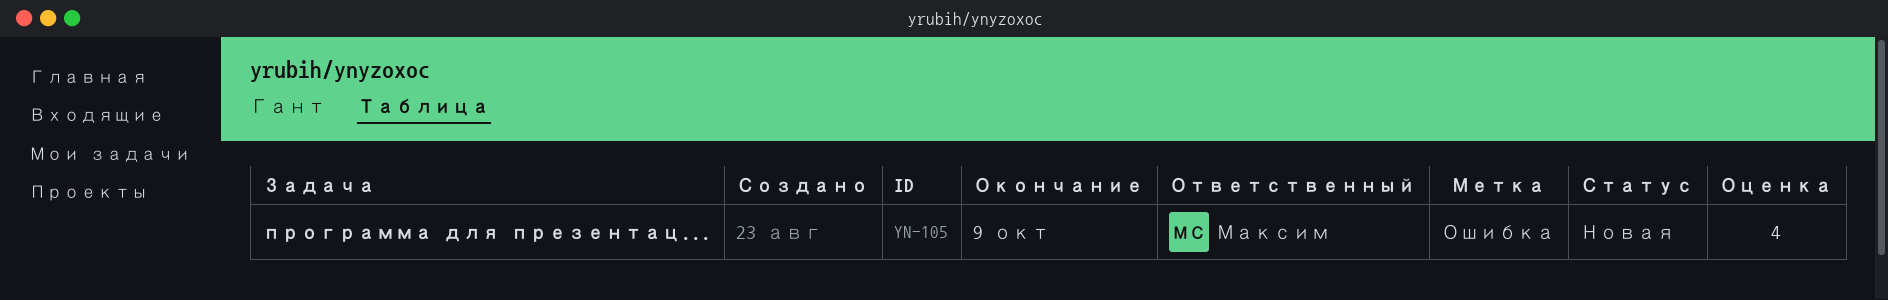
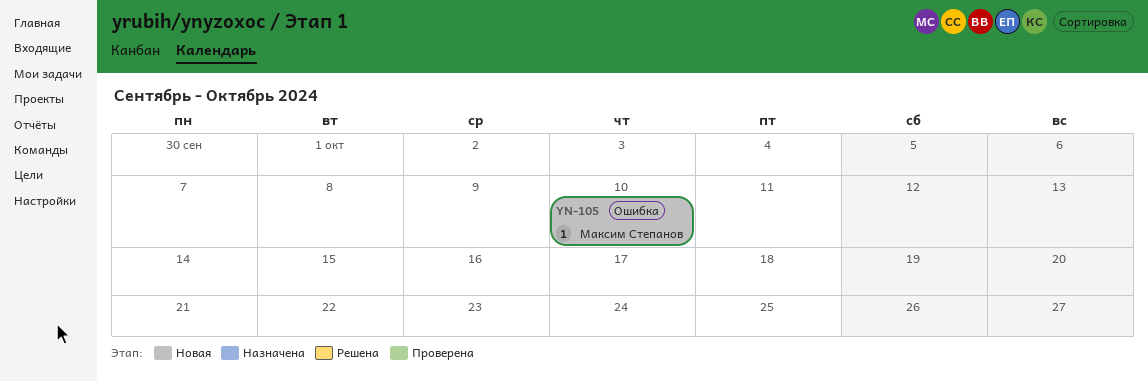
YN-105, estimate: 4 -> 1
YN-105, due: Oct 9 -> Oct 10

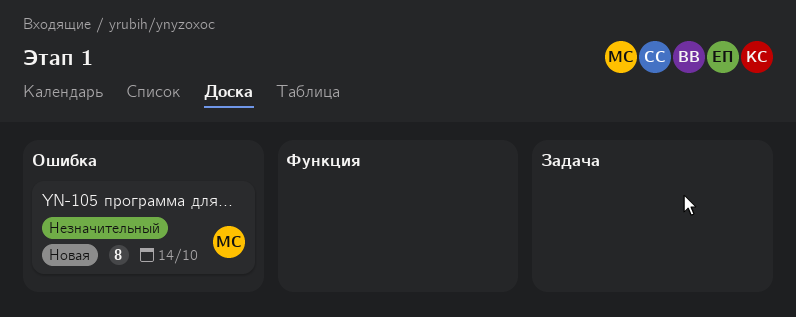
YN-105, estimate: 1 -> 8
YN-105, due: Oct 10 -> Oct 14

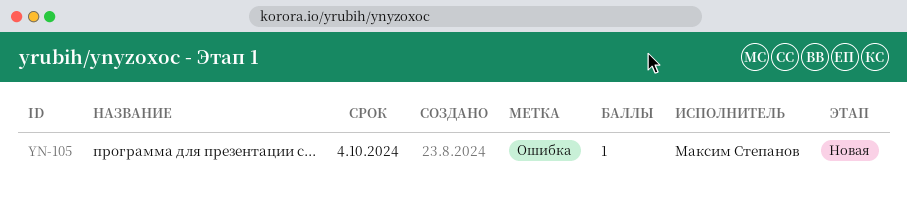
YN-105, estimate: 8 -> 1
YN-105, due: Oct 14 -> Oct 4

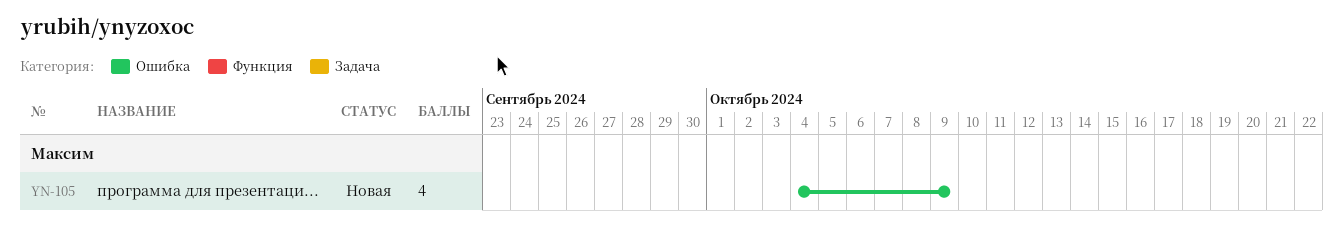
YN-105, estimate: 1 -> 4
YN-105, due: Oct 4 -> Oct 9

